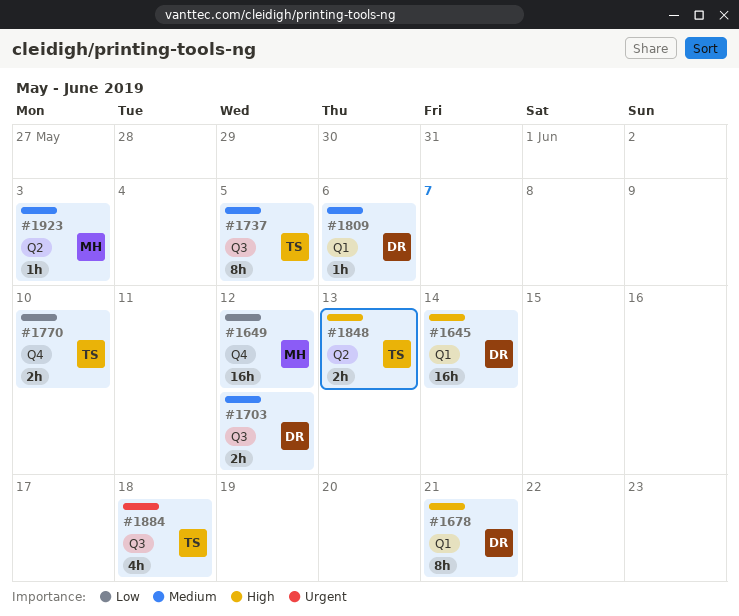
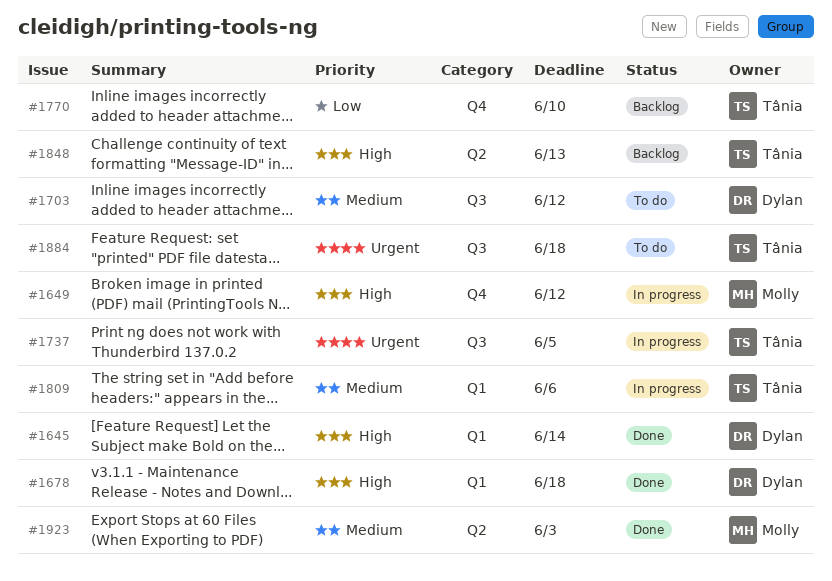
#1649, priority: Low -> High
#1678, due: Jun 21 -> Jun 18
#1737, priority: Medium -> Urgent
#1809, owner: Dylan -> Tânia

